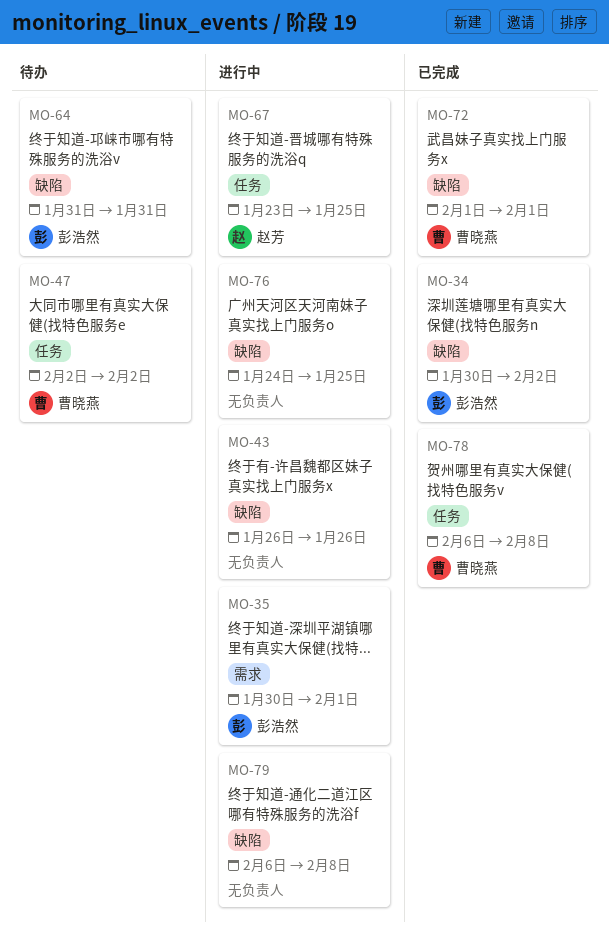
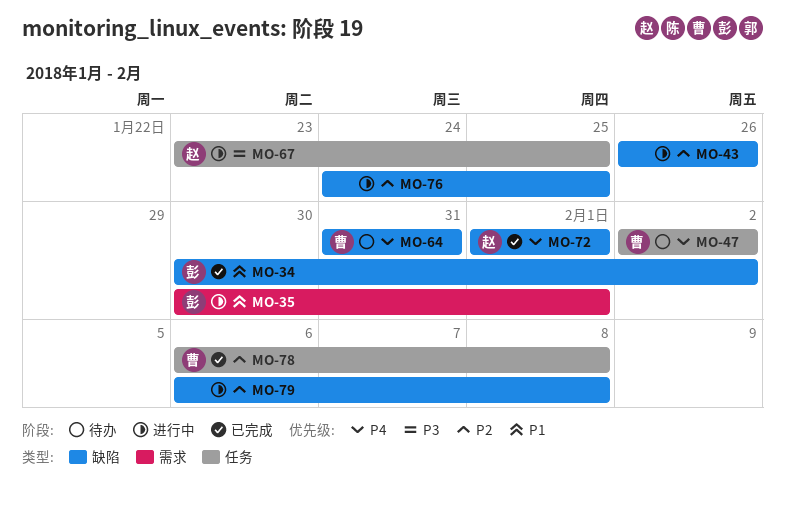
MO-64, owner: 彭浩然 -> 曹晓燕
MO-72, owner: 曹晓燕 -> 赵芳

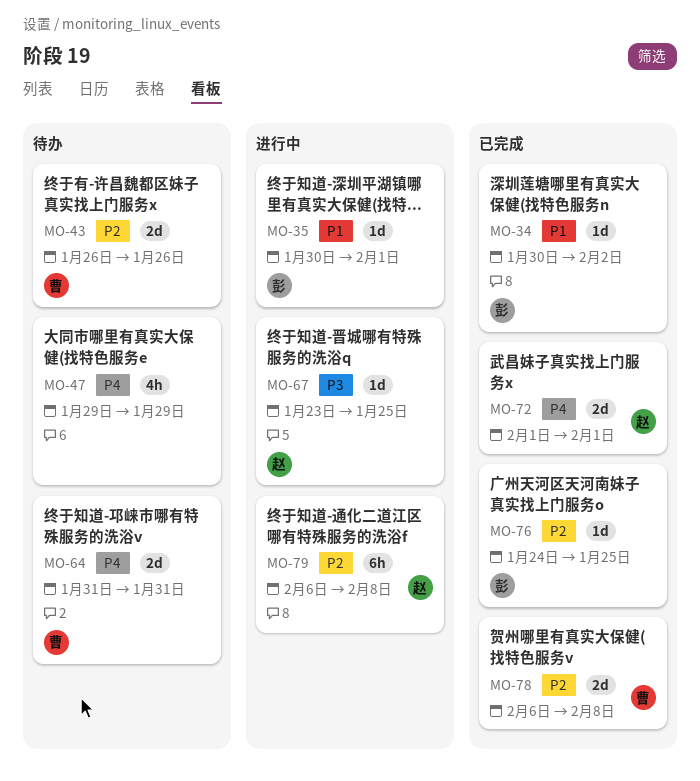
MO-43, status: 进行中 -> 待办
MO-43, owner: none -> 曹
MO-47, owner: 曹 -> none
MO-47, start: Feb 2 -> Jan 29
MO-47, due: Feb 2 -> Jan 29
MO-76, status: 进行中 -> 已完成
MO-76, owner: none -> 彭
MO-79, owner: none -> 赵

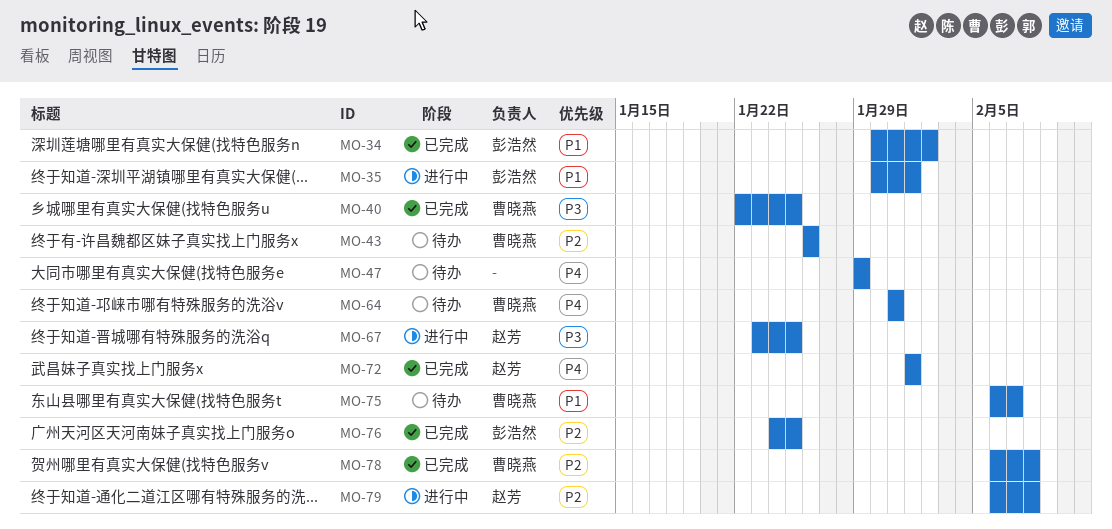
MO-40: none -> present
MO-75: none -> present

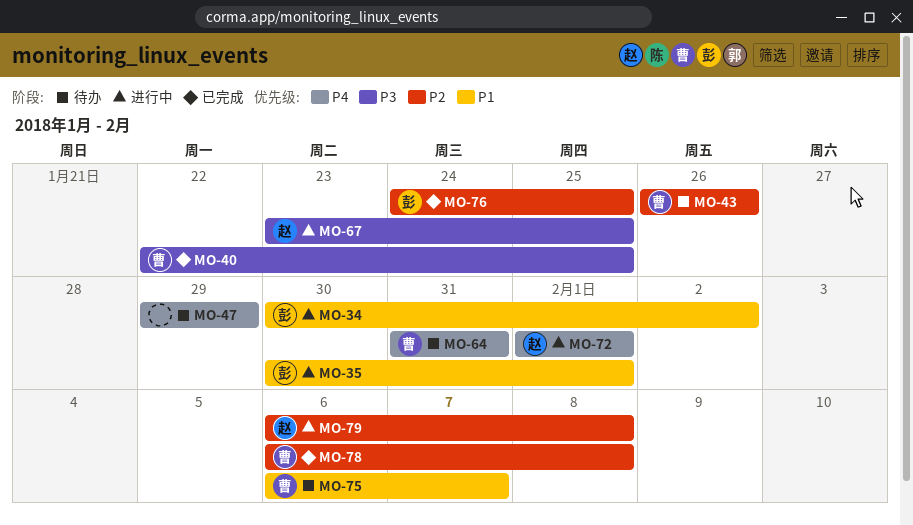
MO-34, status: 已完成 -> 进行中
MO-72, status: 已完成 -> 进行中

